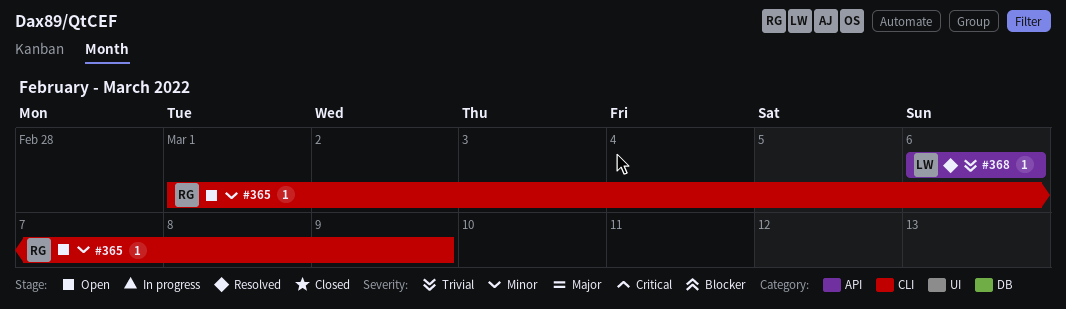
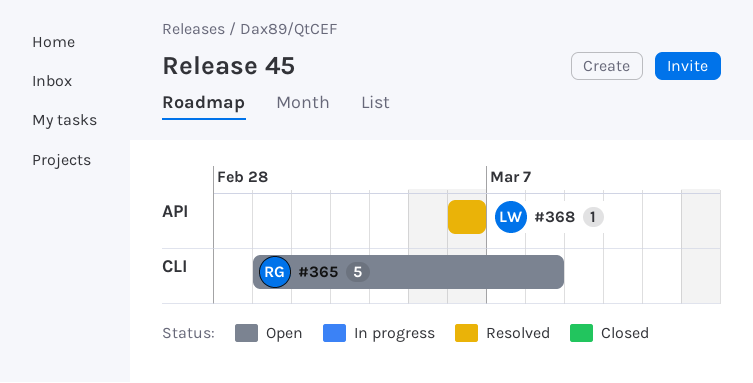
#365, estimate: 1 -> 5
#365, due: Mar 9 -> Mar 8

